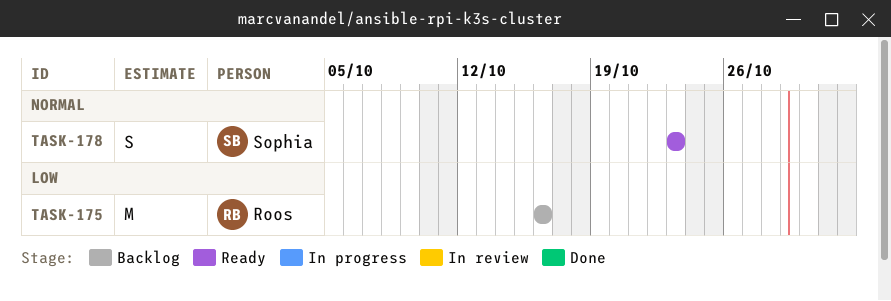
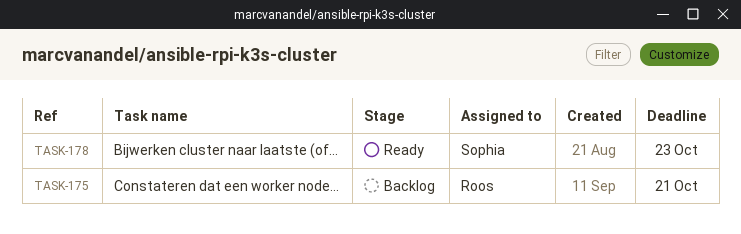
TASK-175, due: Oct 16 -> Oct 21

